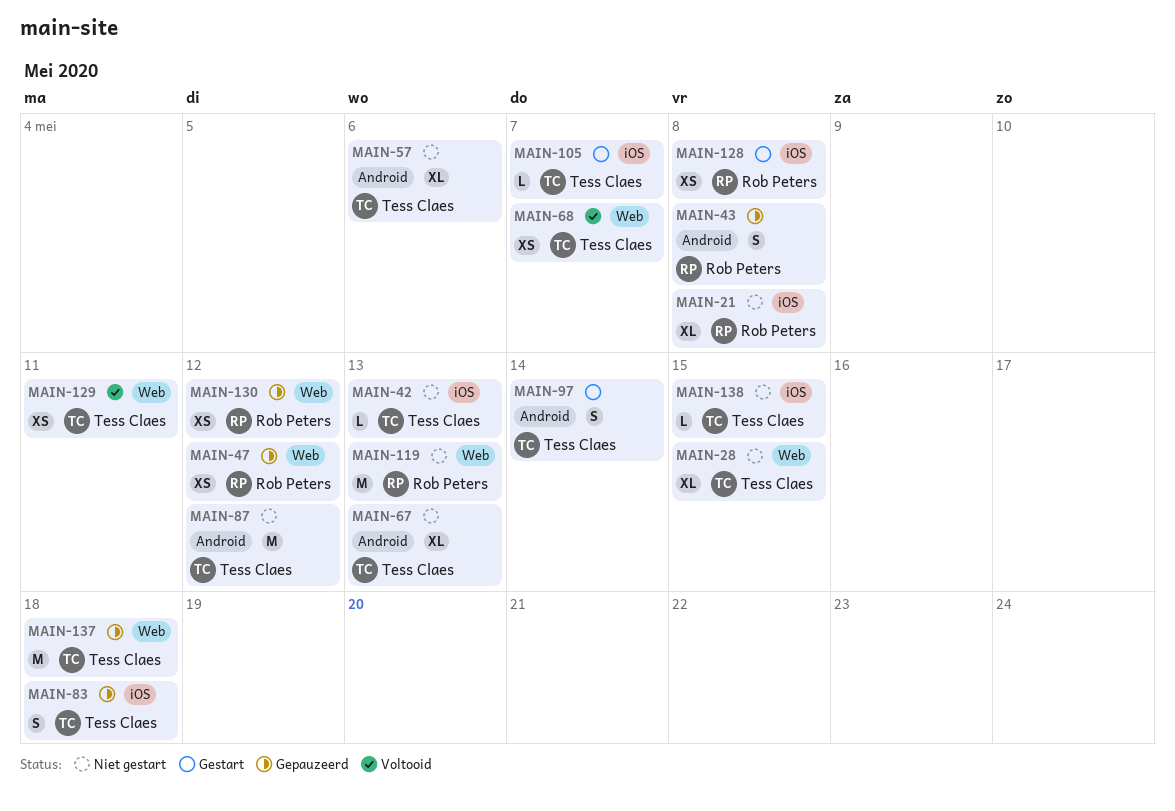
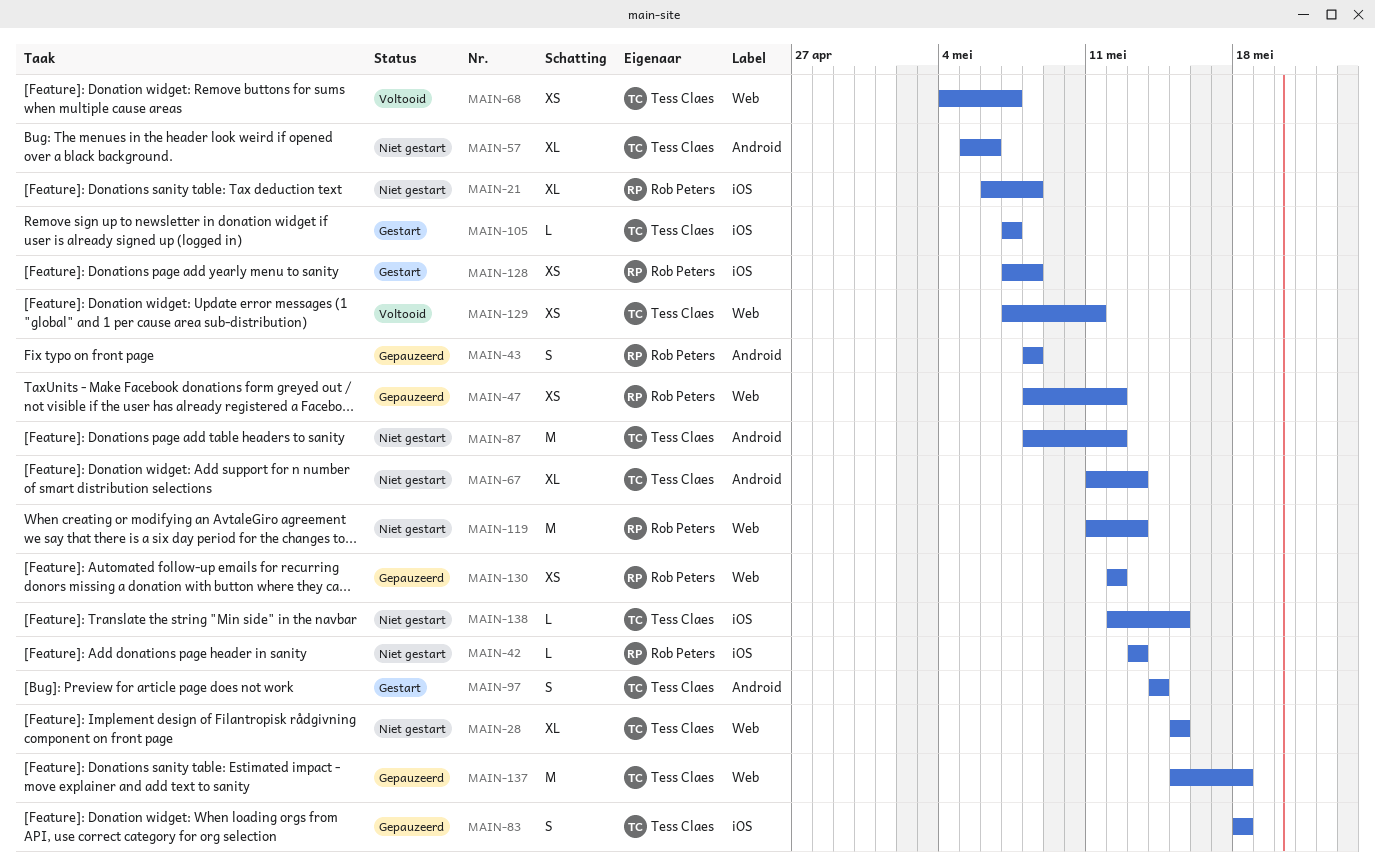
MAIN-42, owner: Tess Claes -> Rob Peters

